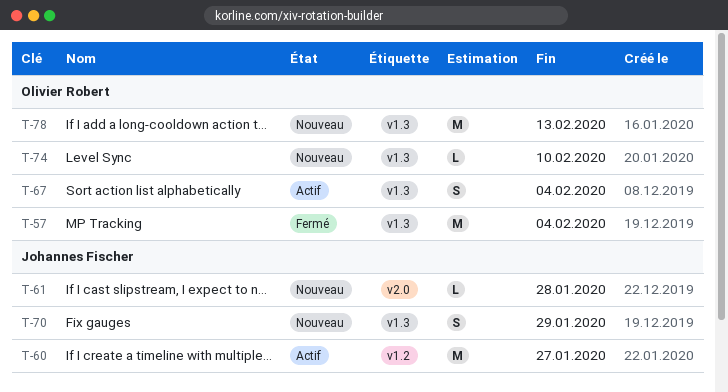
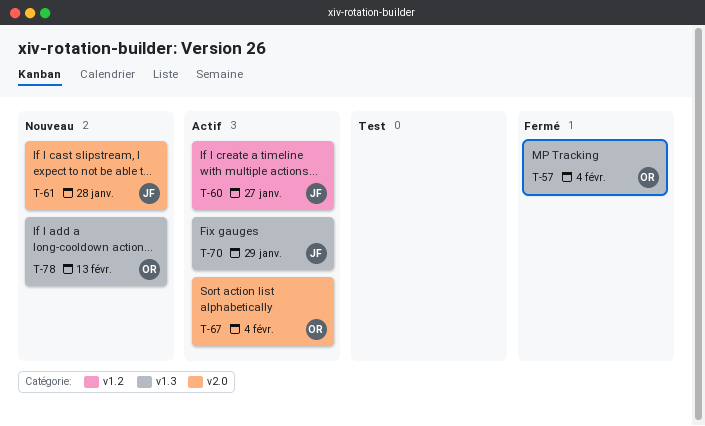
T-67, label: v1.3 -> v2.0
T-70, status: Nouveau -> Actif
T-74: present -> none

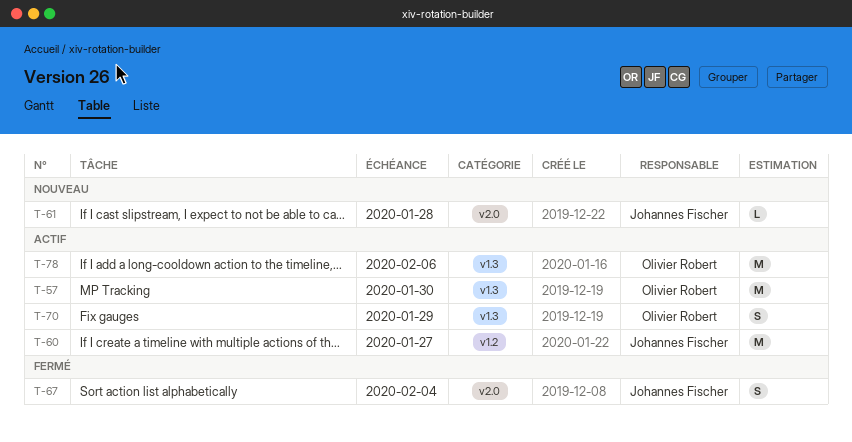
T-57, status: Fermé -> Actif
T-57, due: Feb 4 -> Jan 30
T-67, status: Actif -> Fermé
T-67, owner: Olivier Robert -> Johannes Fischer
T-70, owner: Johannes Fischer -> Olivier Robert
T-78, status: Nouveau -> Actif
T-78, due: Feb 13 -> Feb 6

